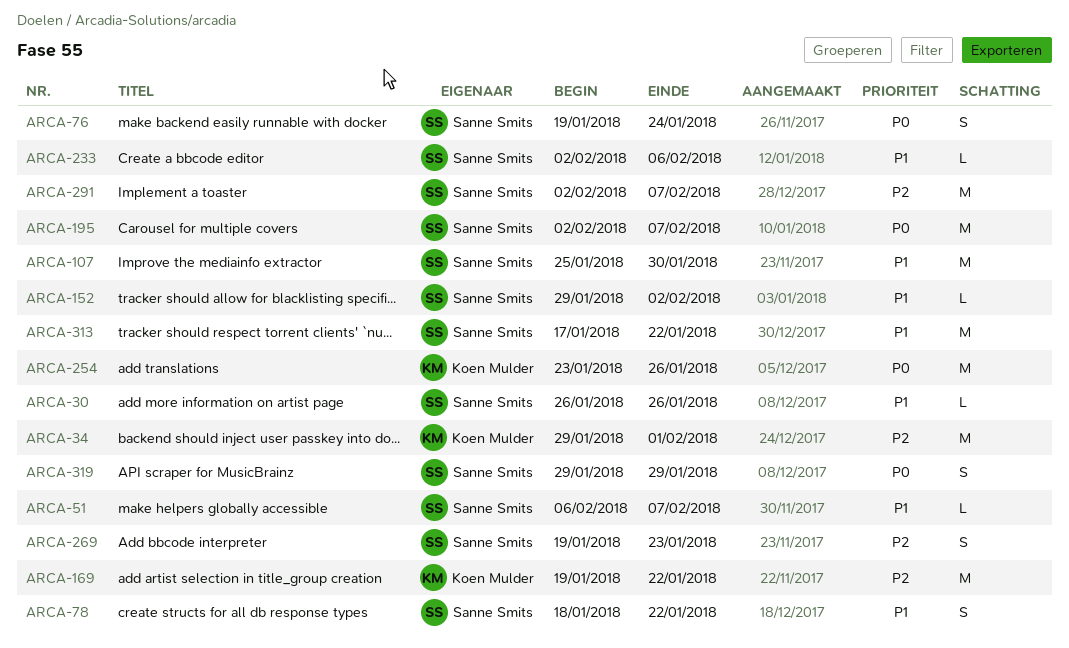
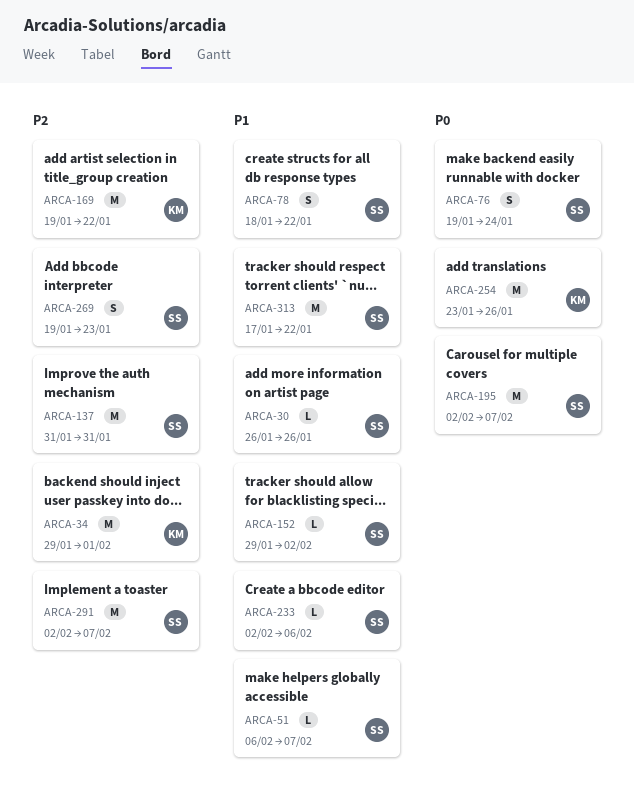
ARCA-107: present -> none
ARCA-137: none -> present
ARCA-319: present -> none

